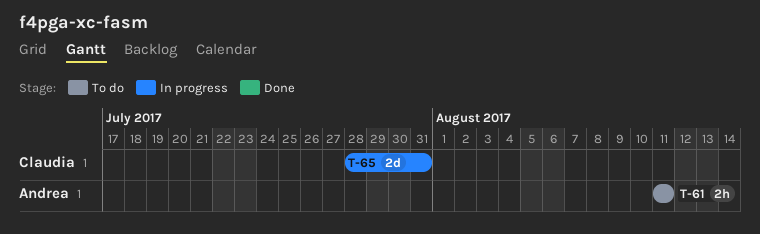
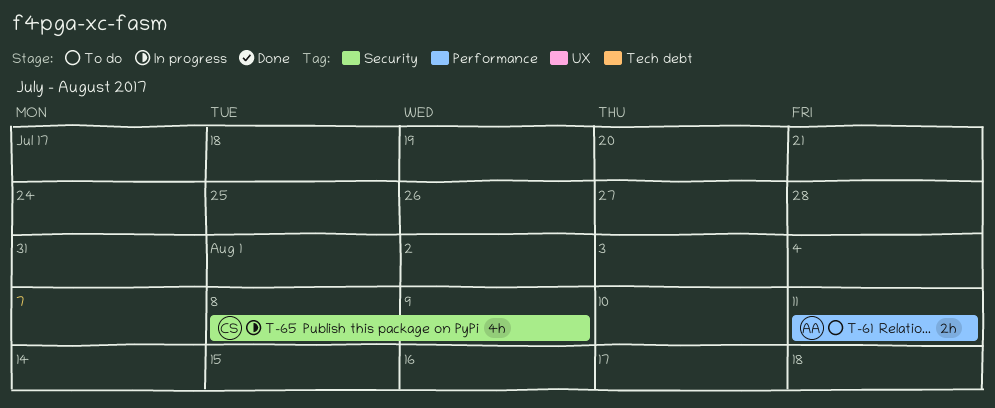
T-65, estimate: 2d -> 4h
T-65, start: Jul 28 -> Aug 8
T-65, due: Jul 31 -> Aug 9

